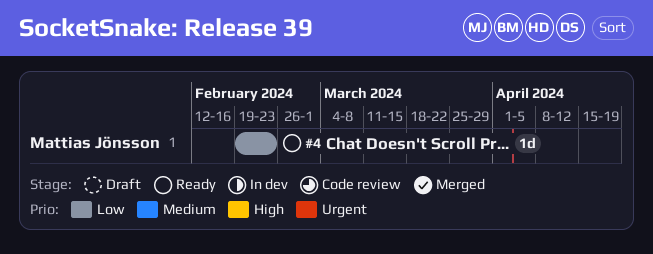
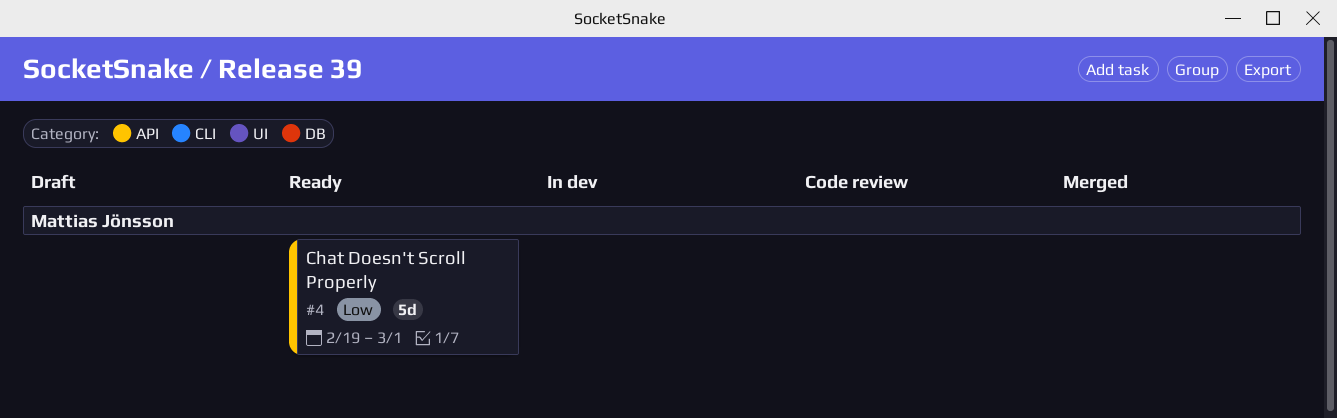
#4, estimate: 1d -> 5d
#4, due: Feb 23 -> Mar 1

